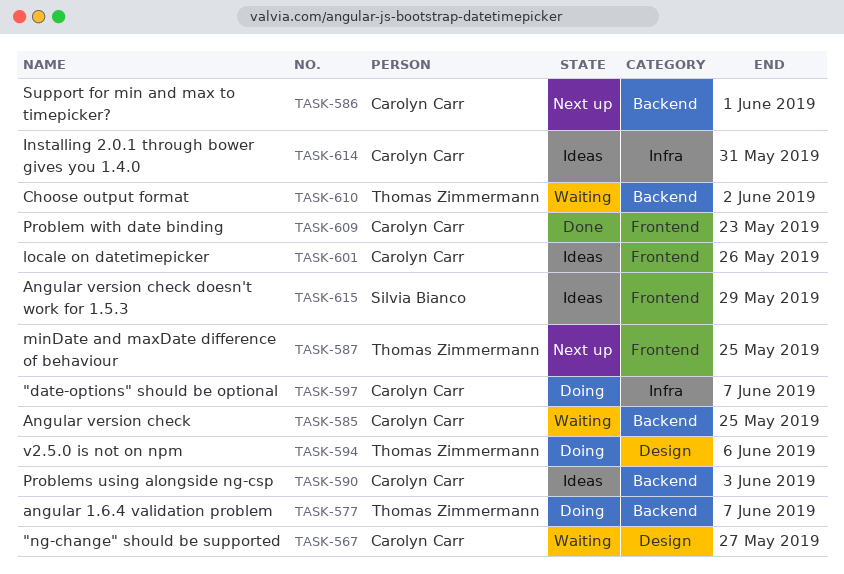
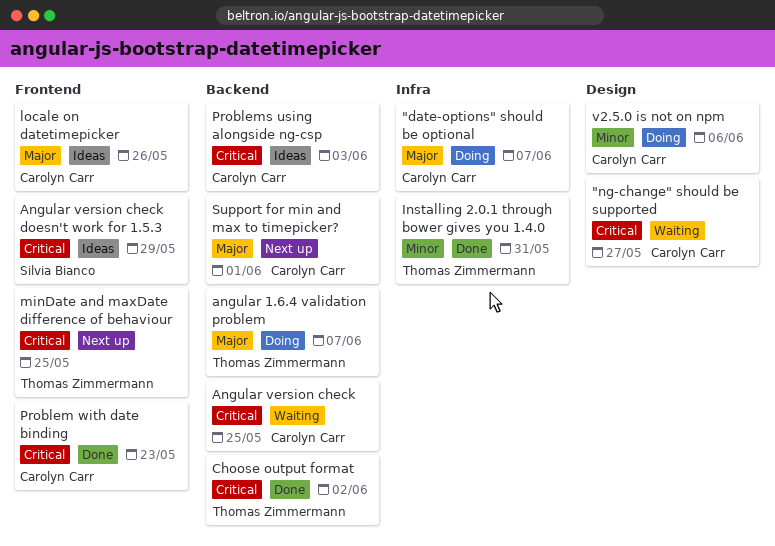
Choose output format, status: Waiting -> Done
Installing 2.0.1 through bower gives you 1.4.0, status: Ideas -> Done
Installing 2.0.1 through bower gives you 1.4.0, owner: Carolyn Carr -> Thomas Zimmermann
v2.5.0 is not on npm, owner: Thomas Zimmermann -> Carolyn Carr

